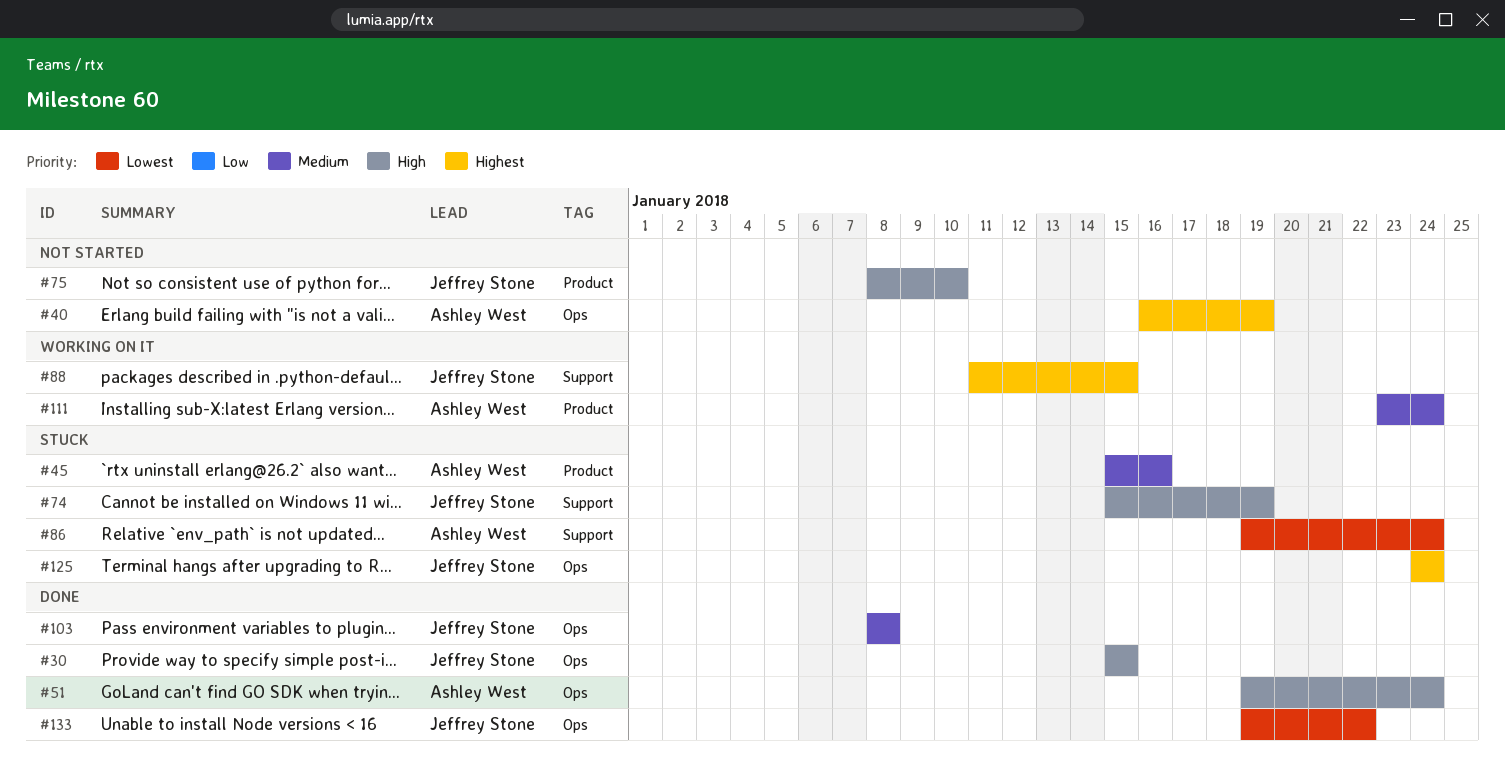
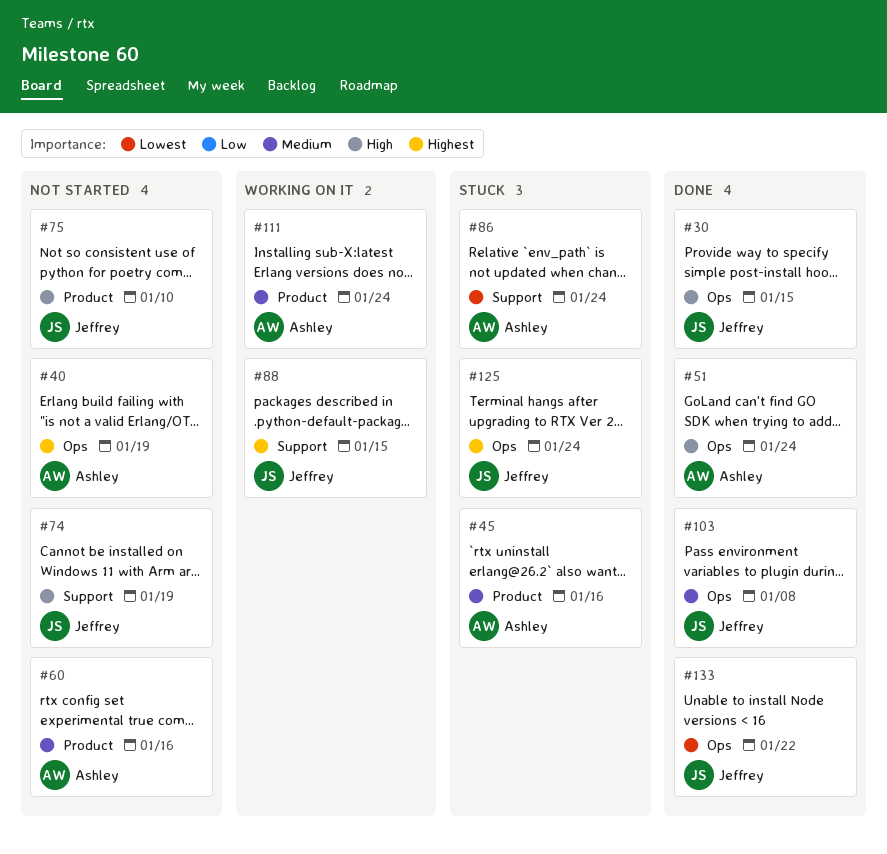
#60: none -> present
#74, status: Stuck -> Not started

